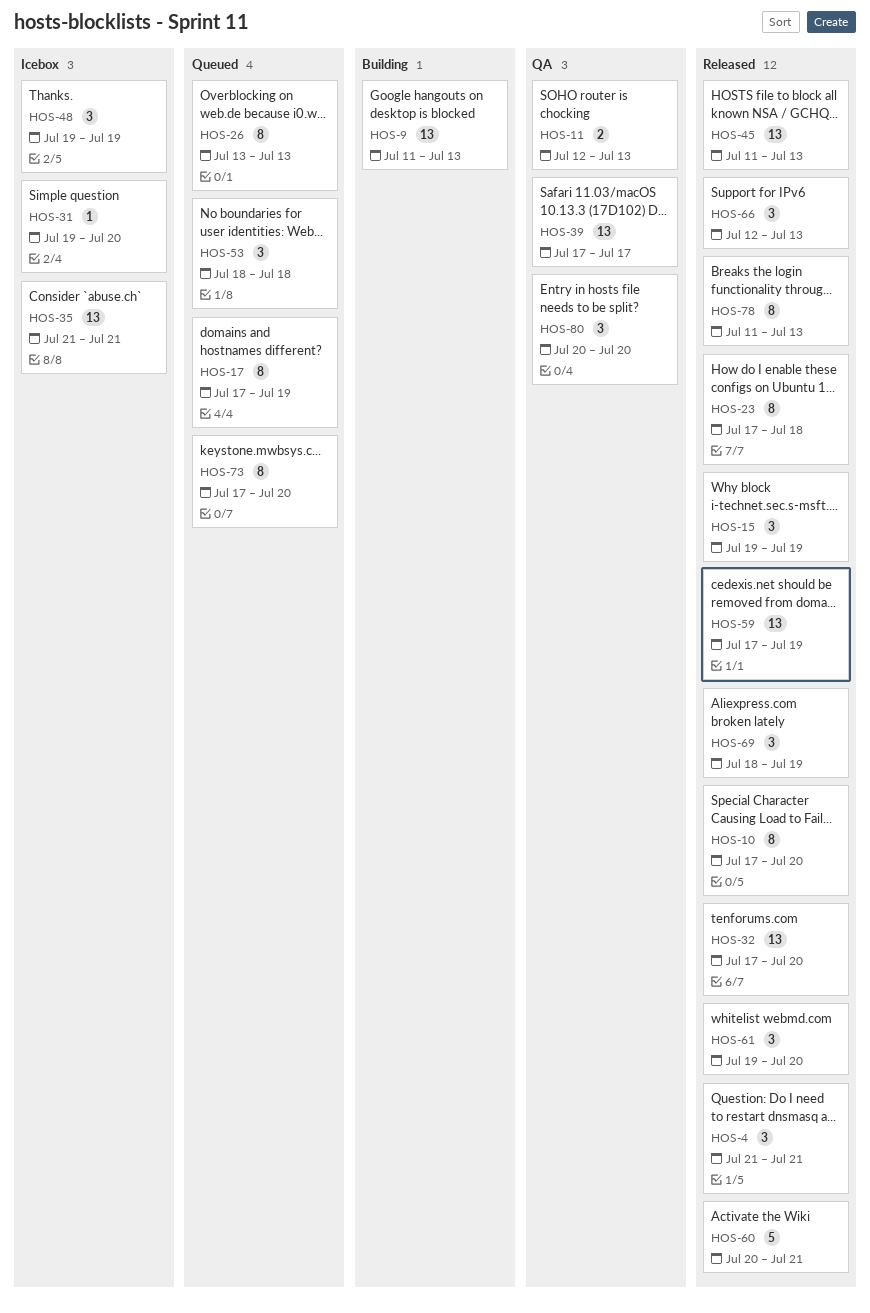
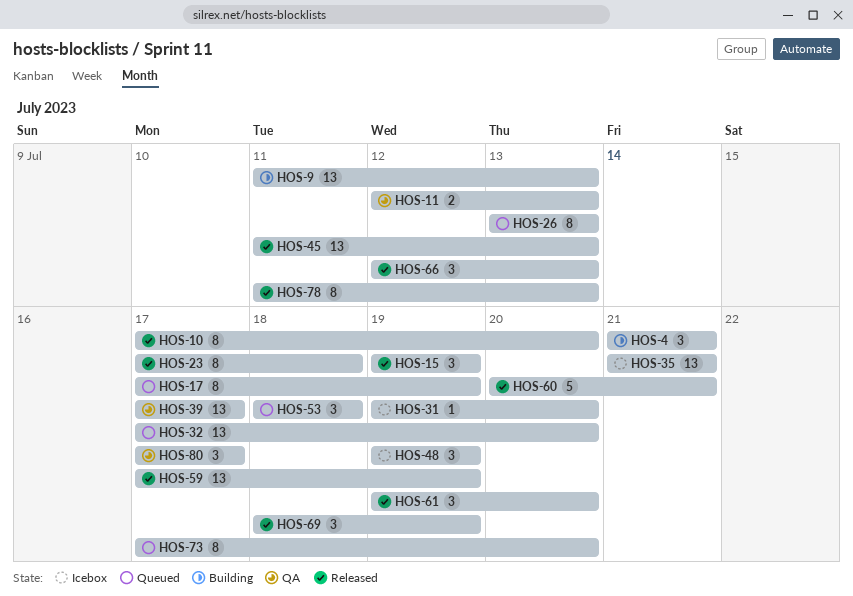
HOS-4, status: Released -> Building
HOS-32, status: Released -> Queued
HOS-80, start: Jul 20 -> Jul 17
HOS-80, due: Jul 20 -> Jul 17

